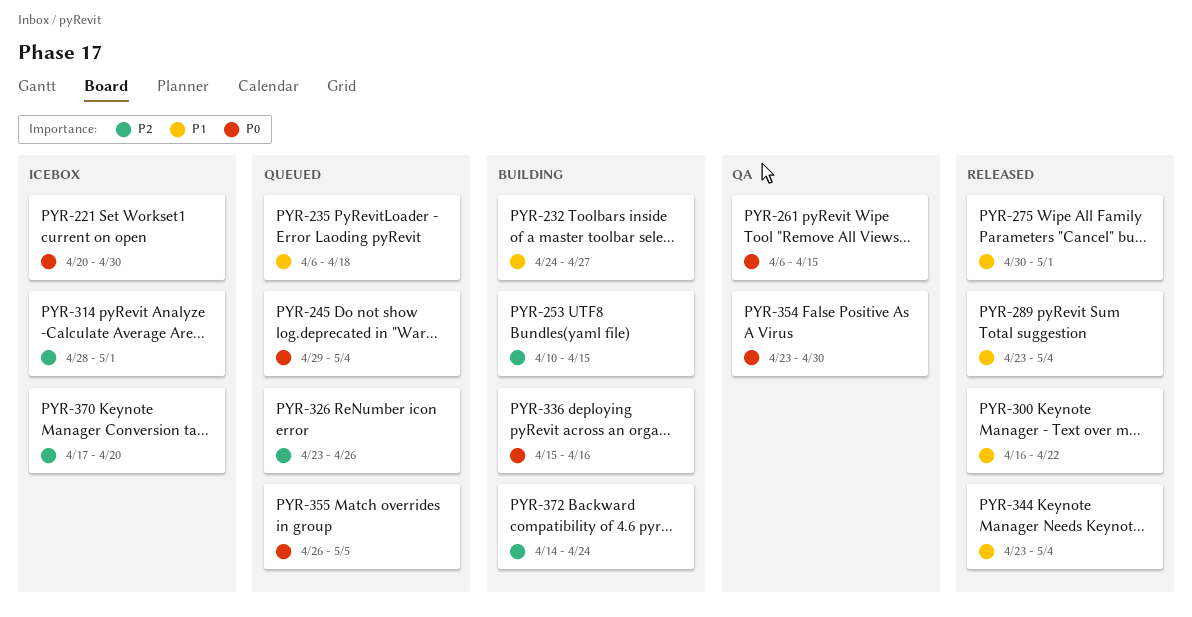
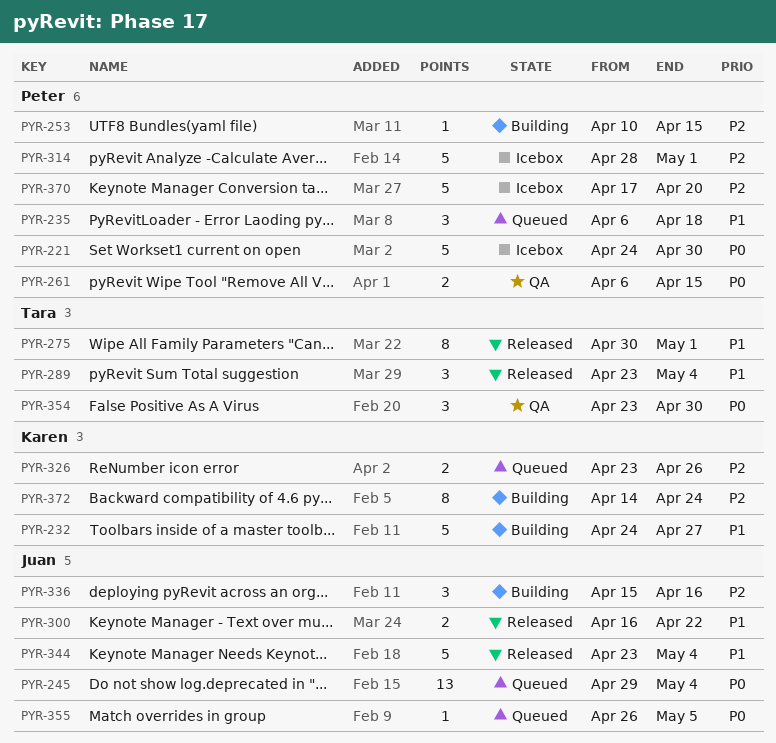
PYR-221, start: Apr 20 -> Apr 24
PYR-336, priority: P0 -> P2

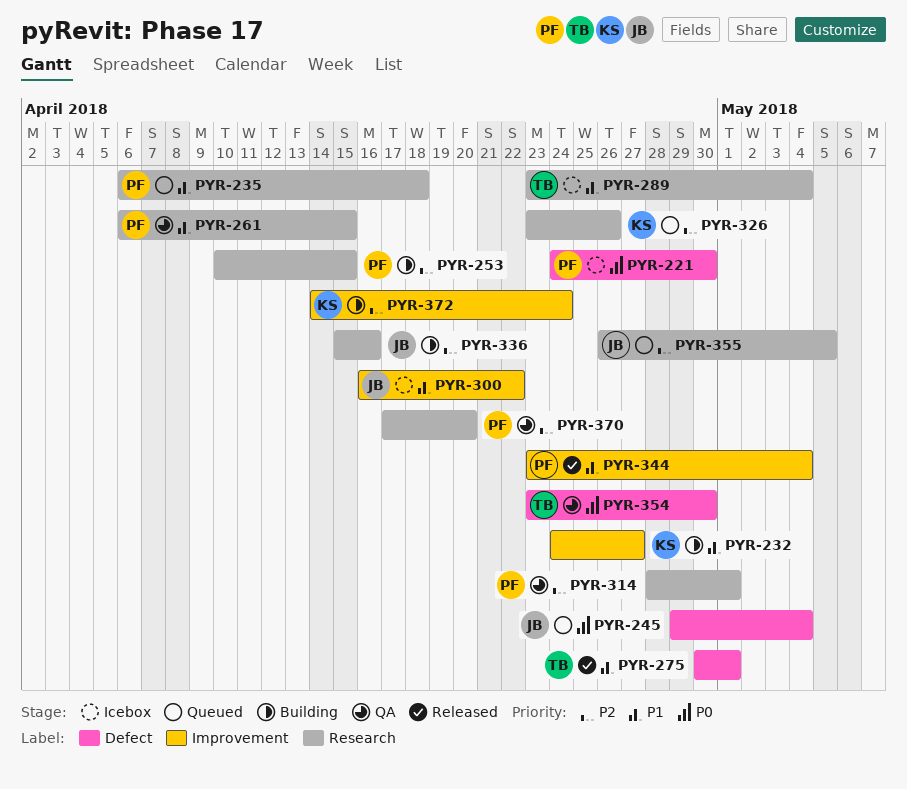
PYR-261, priority: P0 -> P1
PYR-289, status: Released -> Icebox
PYR-300, status: Released -> Icebox
PYR-314, status: Icebox -> QA
PYR-344, owner: Juan -> Peter
PYR-355, priority: P0 -> P2
PYR-370, status: Icebox -> QA

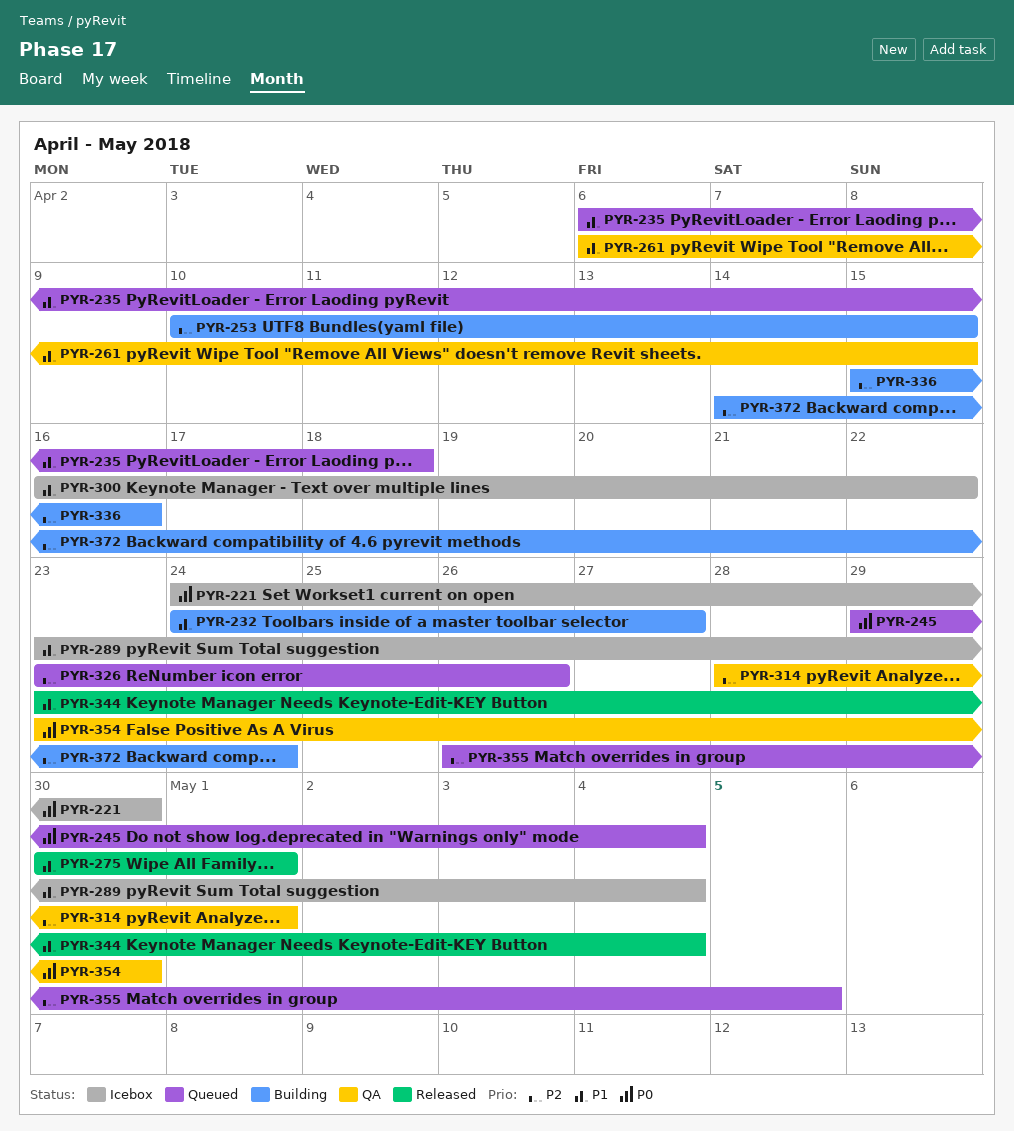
PYR-370: present -> none

